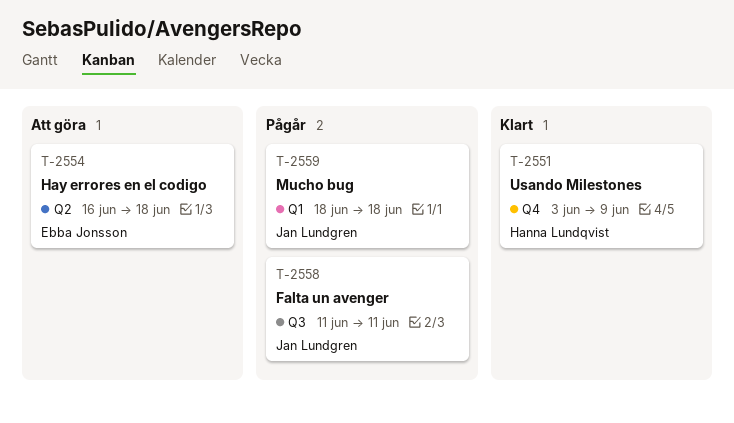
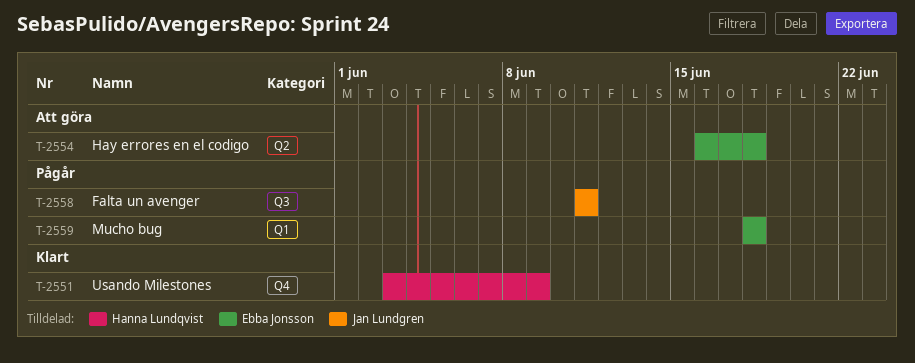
T-2559, owner: Jan Lundgren -> Ebba Jonsson

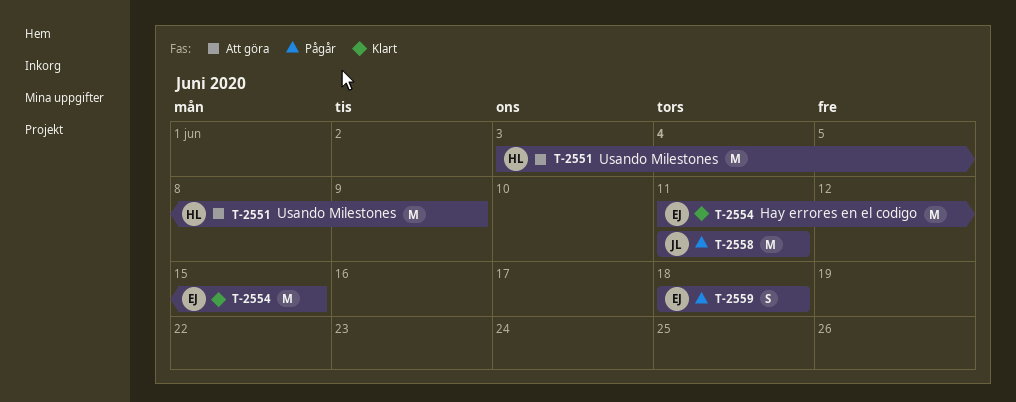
T-2551, status: Klart -> Att göra
T-2554, status: Att göra -> Klart
T-2554, start: Jun 16 -> Jun 11
T-2554, due: Jun 18 -> Jun 15

